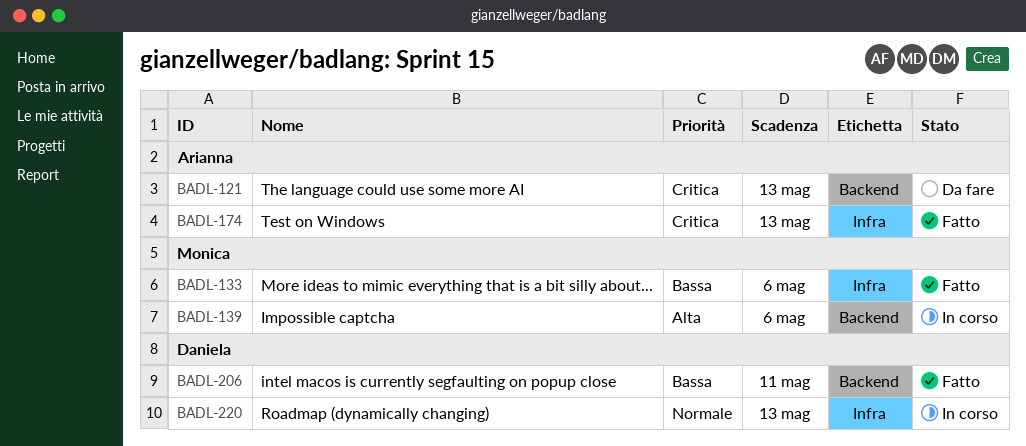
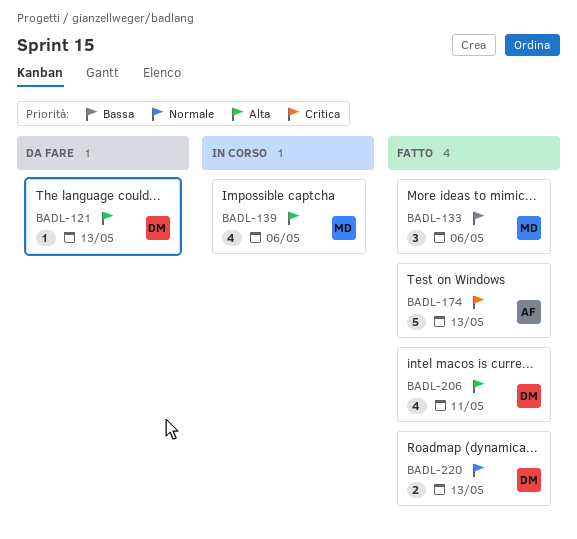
BADL-121, owner: Arianna -> Daniela
BADL-121, priority: Critica -> Alta
BADL-206, priority: Bassa -> Alta
BADL-220, status: In corso -> Fatto

